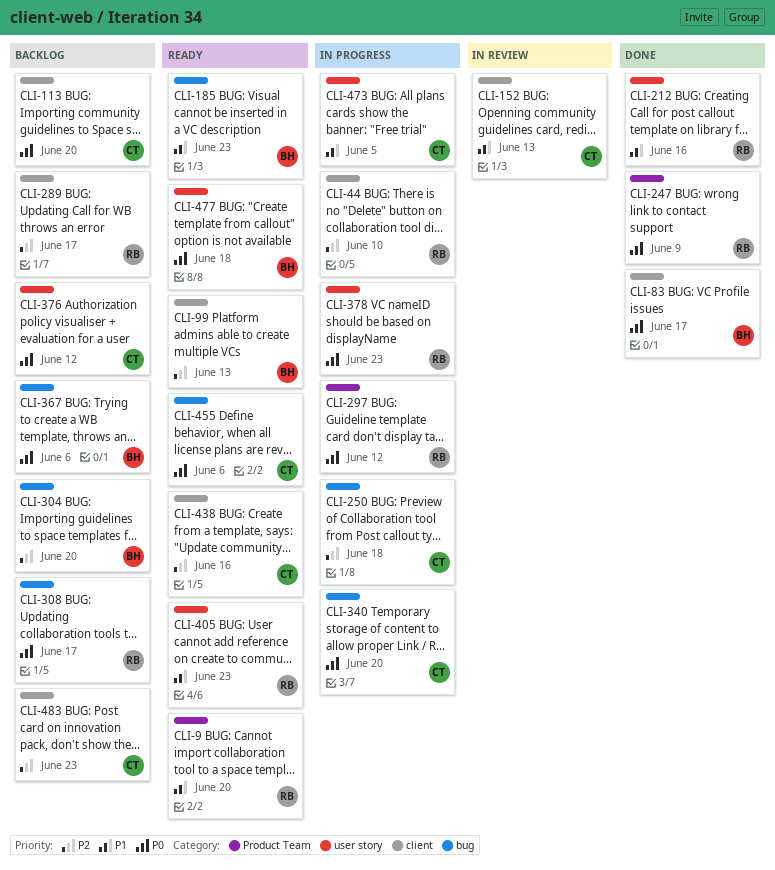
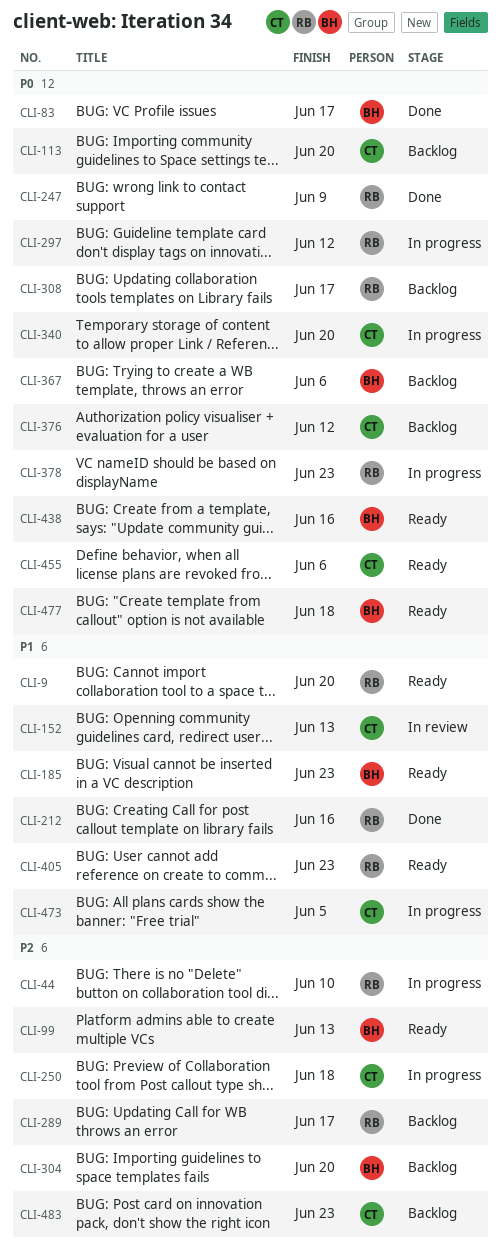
CLI-438, owner: CT -> BH
CLI-438, priority: P2 -> P0

